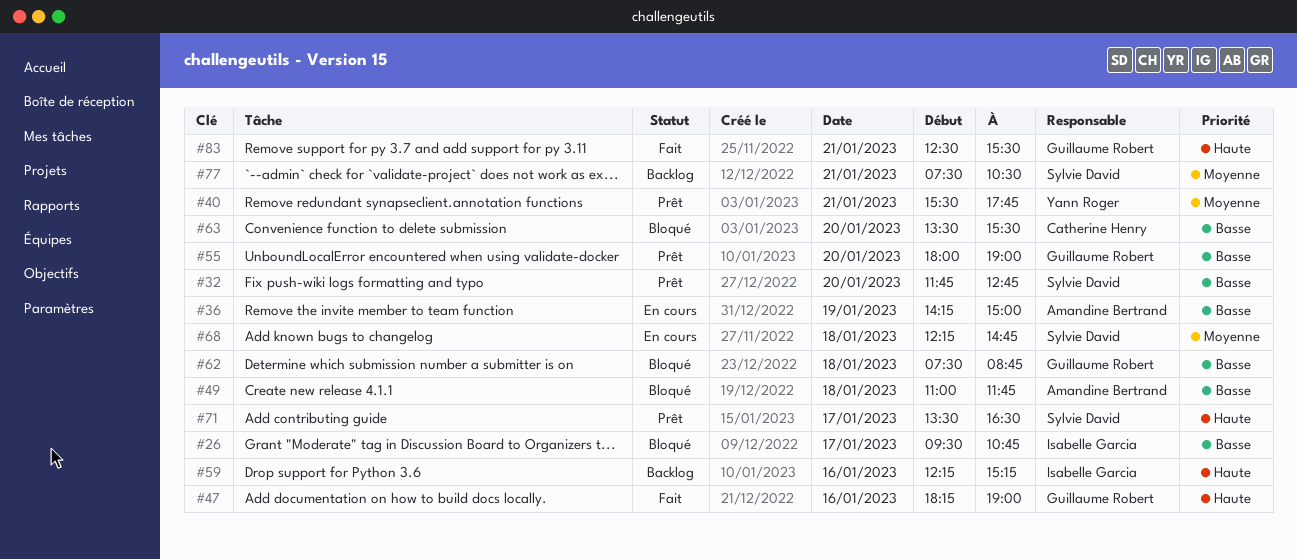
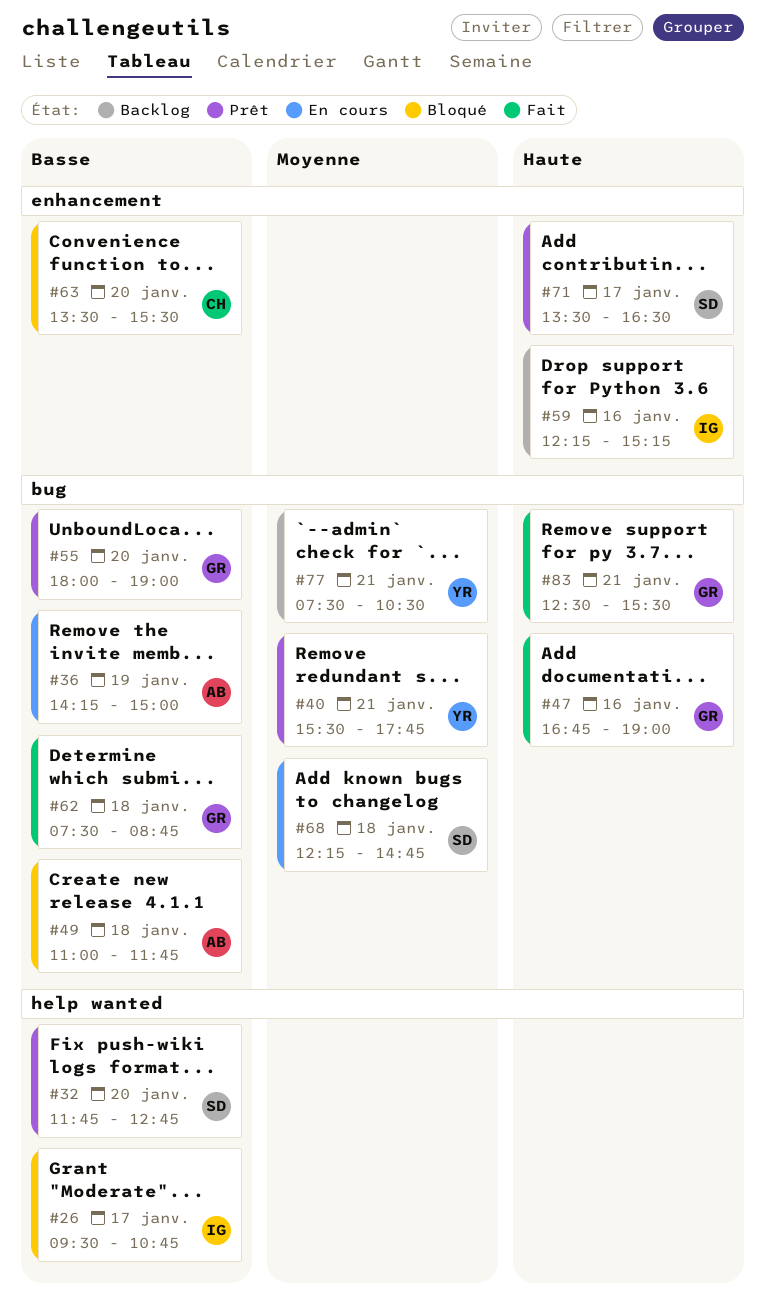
#47, begins: 18:15 -> 16:45
#62, status: Bloqué -> Fait
#77, owner: Sylvie David -> Yann Roger

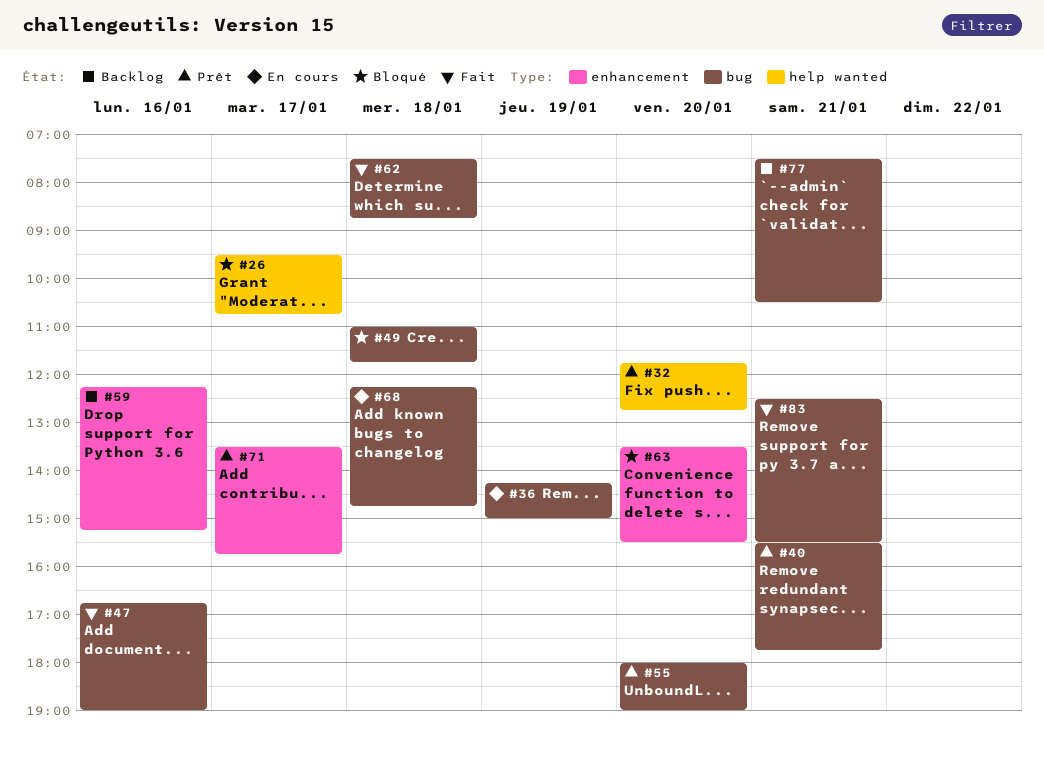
#71, ends: 16:30 -> 15:45

